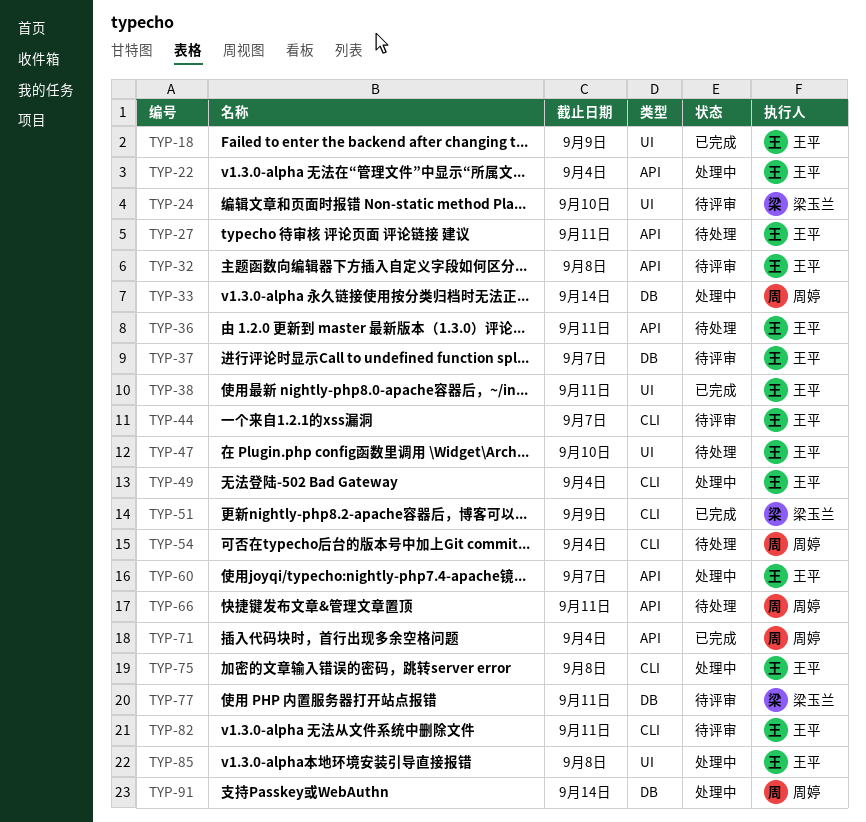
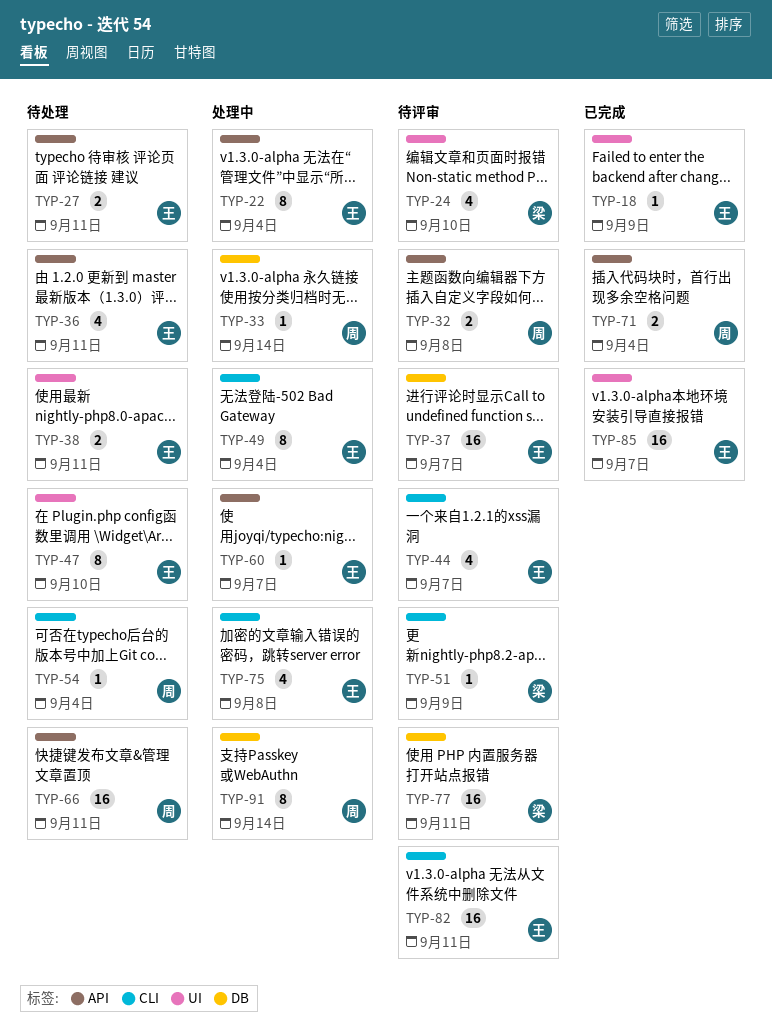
TYP-32, owner: 王平 -> 周婷
TYP-38, status: 已完成 -> 待处理
TYP-51, status: 已完成 -> 待评审
TYP-85, status: 处理中 -> 已完成
TYP-85, due: Sep 8 -> Sep 7

